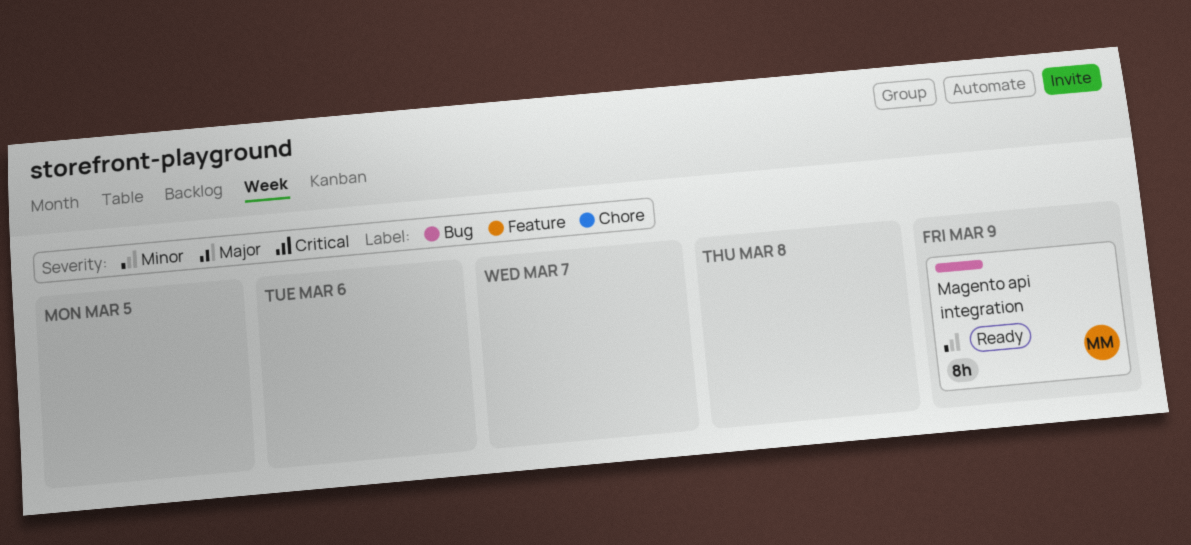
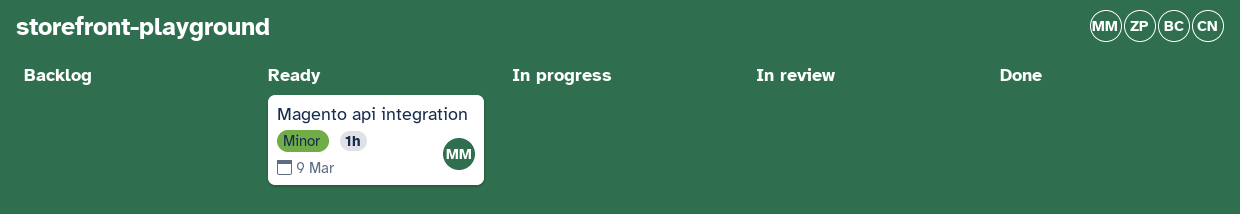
Magento api integration, estimate: 8h -> 1h

